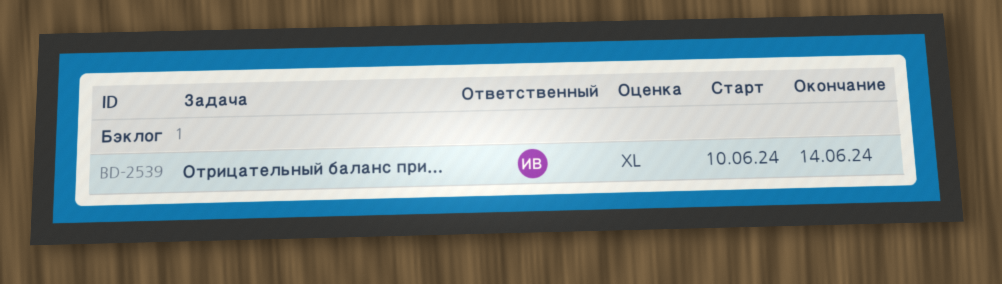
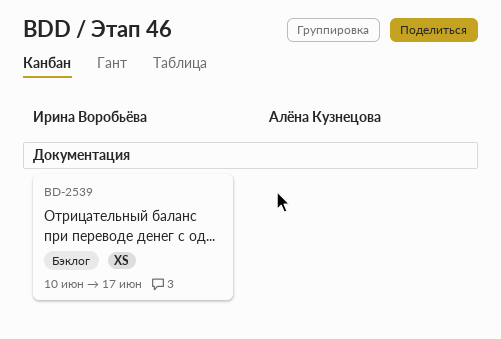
BD-2539, estimate: XL -> XS
BD-2539, due: Jun 14 -> Jun 17

